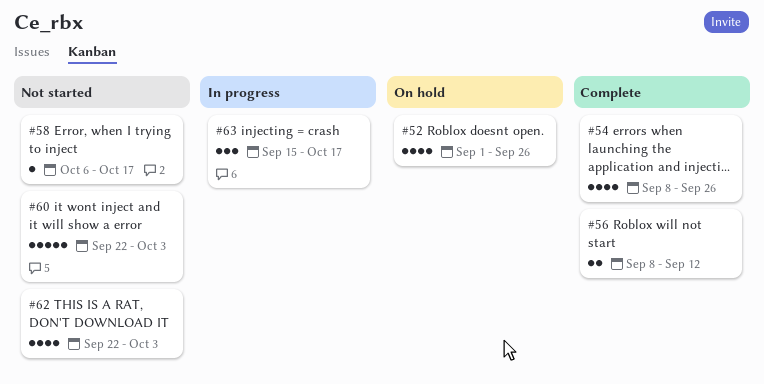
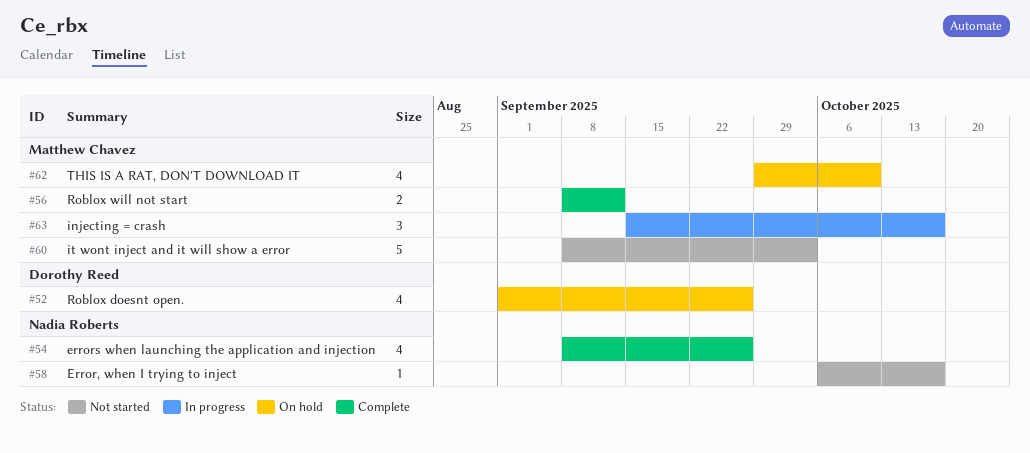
#60, start: Sep 22 -> Sep 8
#62, status: Not started -> On hold
#62, start: Sep 22 -> Sep 29
#62, due: Oct 3 -> Oct 10

